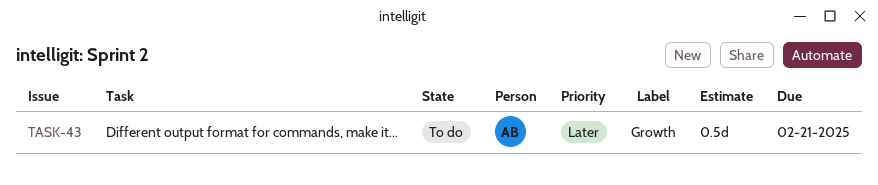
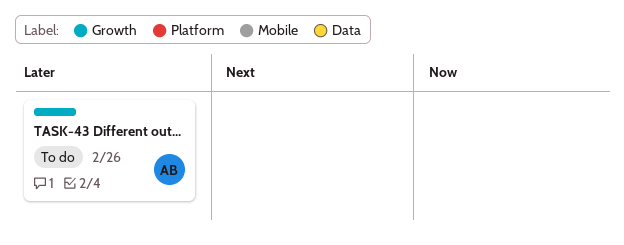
TASK-43, due: Feb 21 -> Feb 26

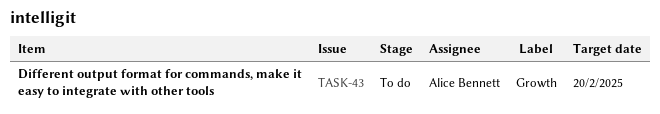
TASK-43, due: Feb 26 -> Feb 20

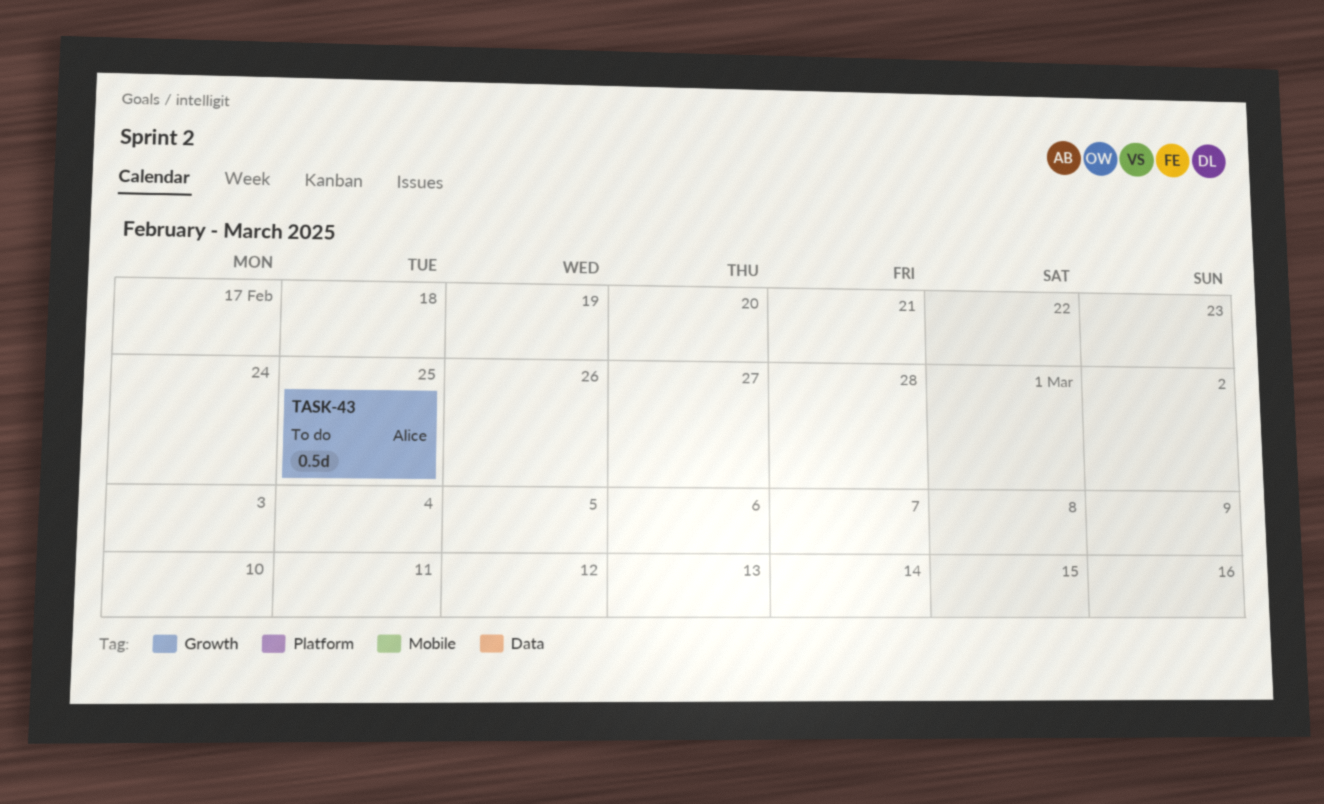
TASK-43, due: Feb 20 -> Feb 25

